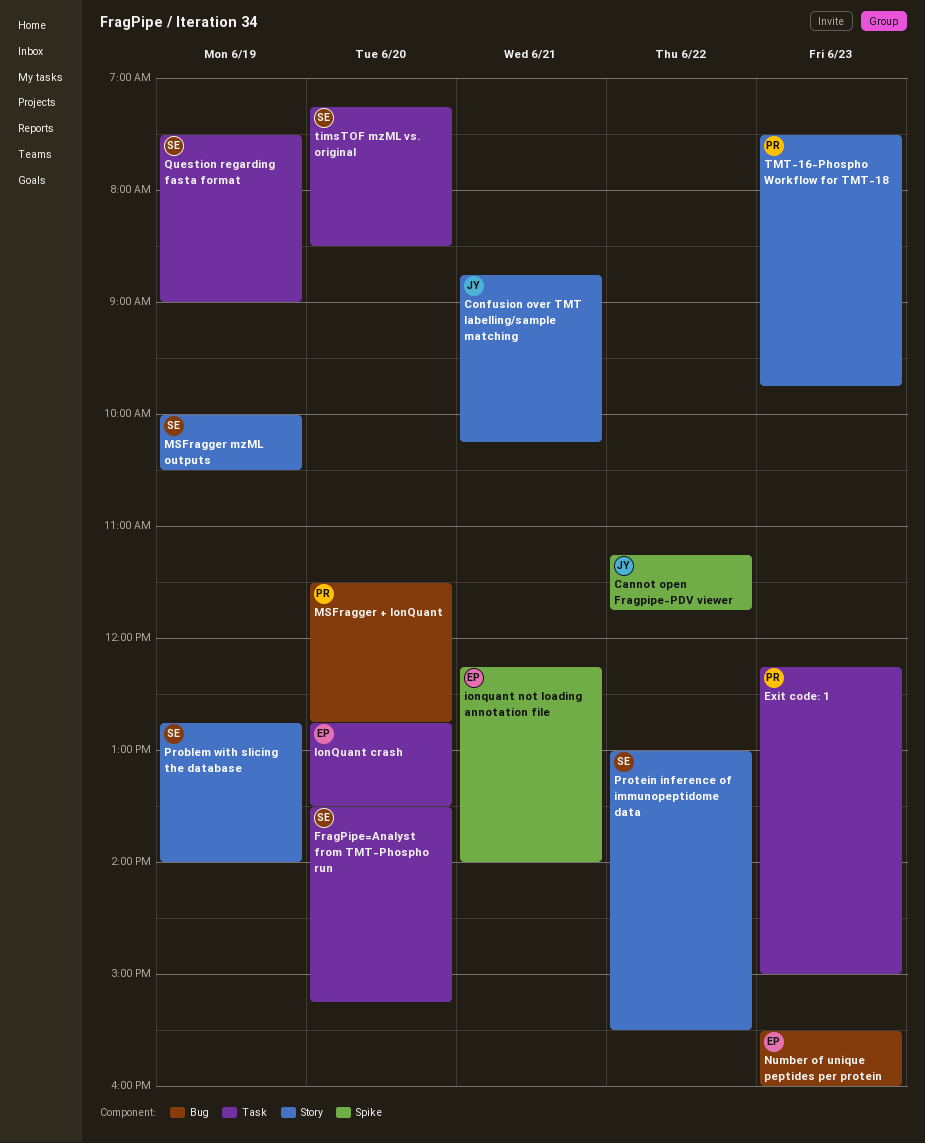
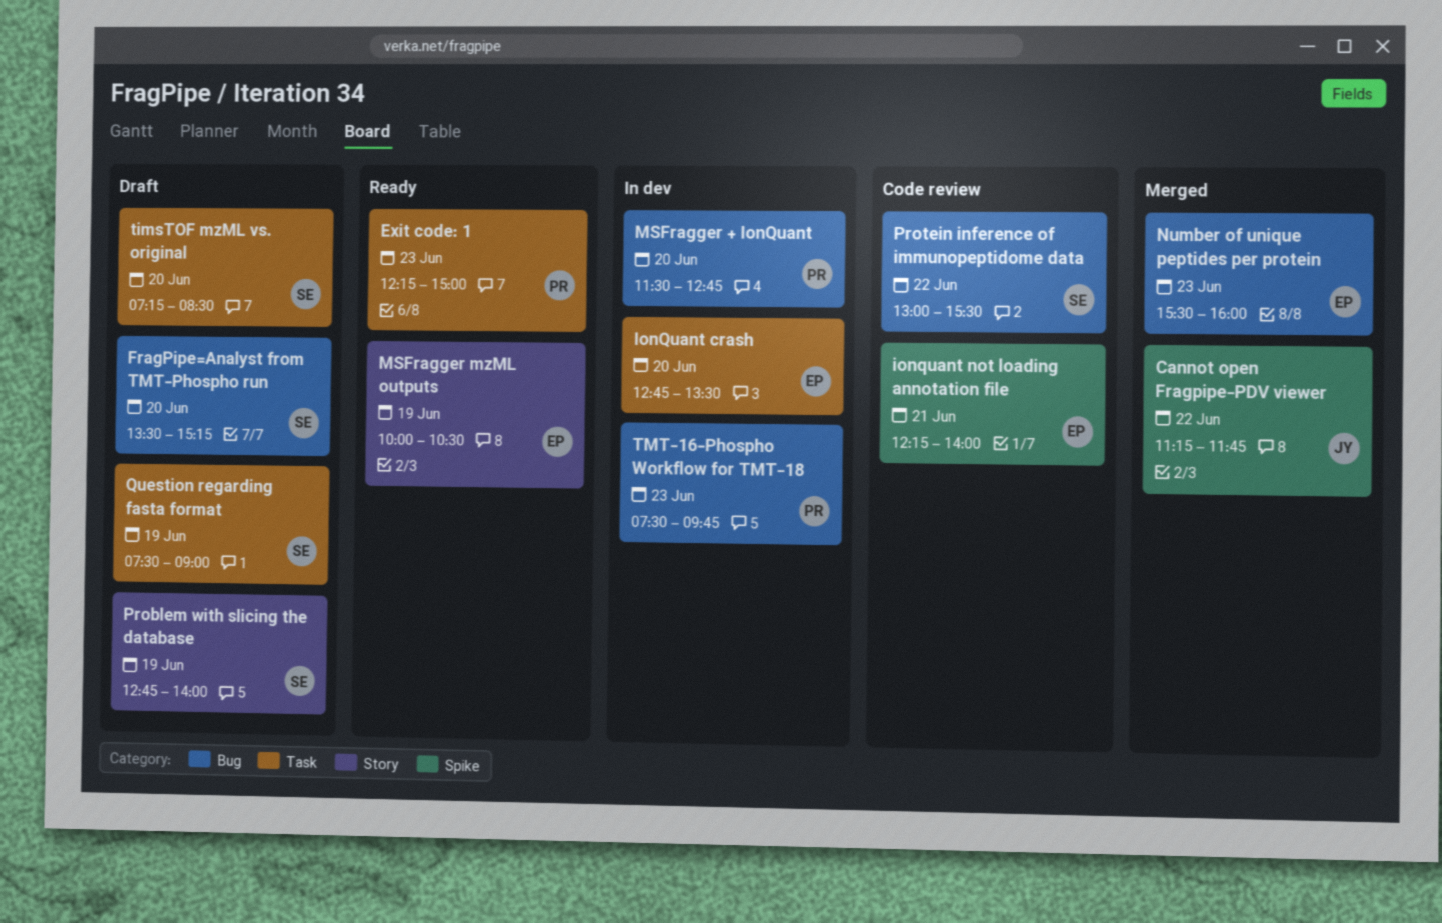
Confusion over TMT labelling/sample matching: present -> none
FragPipe=Analyst from TMT-Phospho run, label: Task -> Bug
MSFragger mzML outputs, owner: SE -> EP
Protein inference of immunopeptidome data, label: Story -> Bug
TMT-16-Phospho Workflow for TMT-18, label: Story -> Bug

